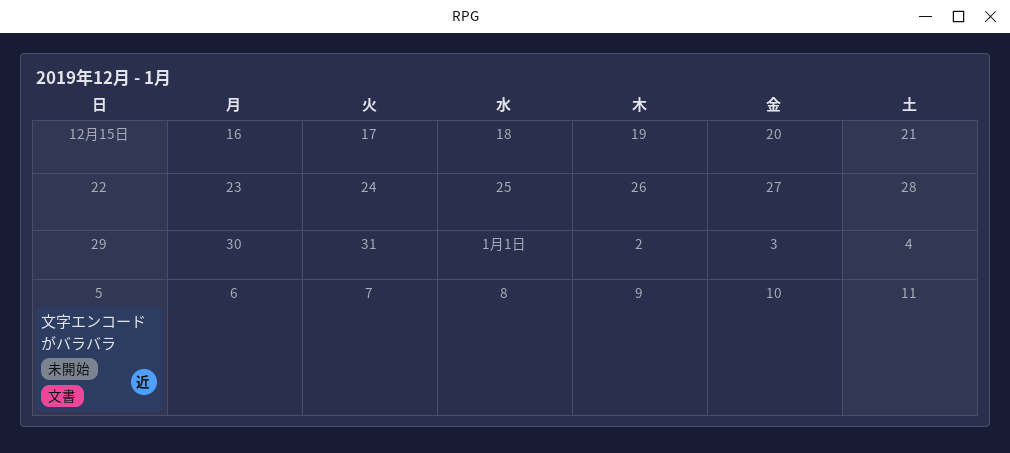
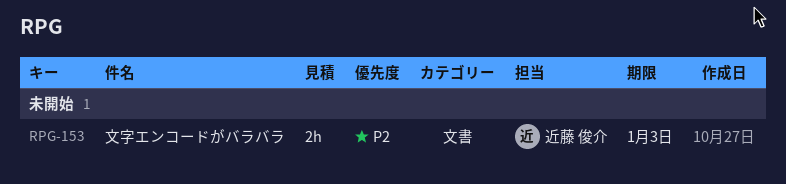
文字エンコードがバラバラ, due: Jan 5 -> Jan 3

